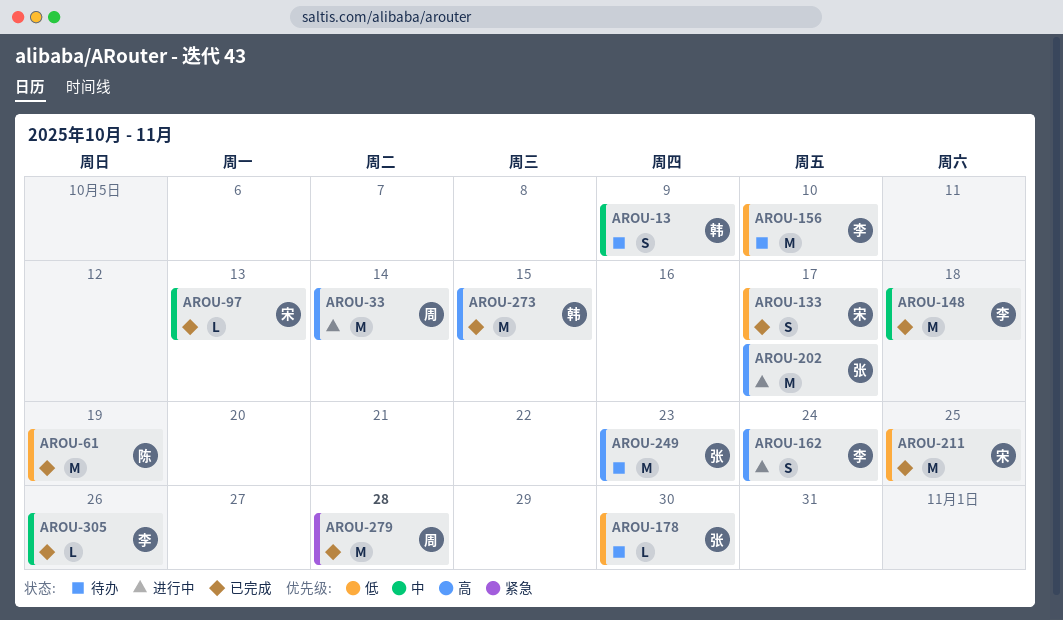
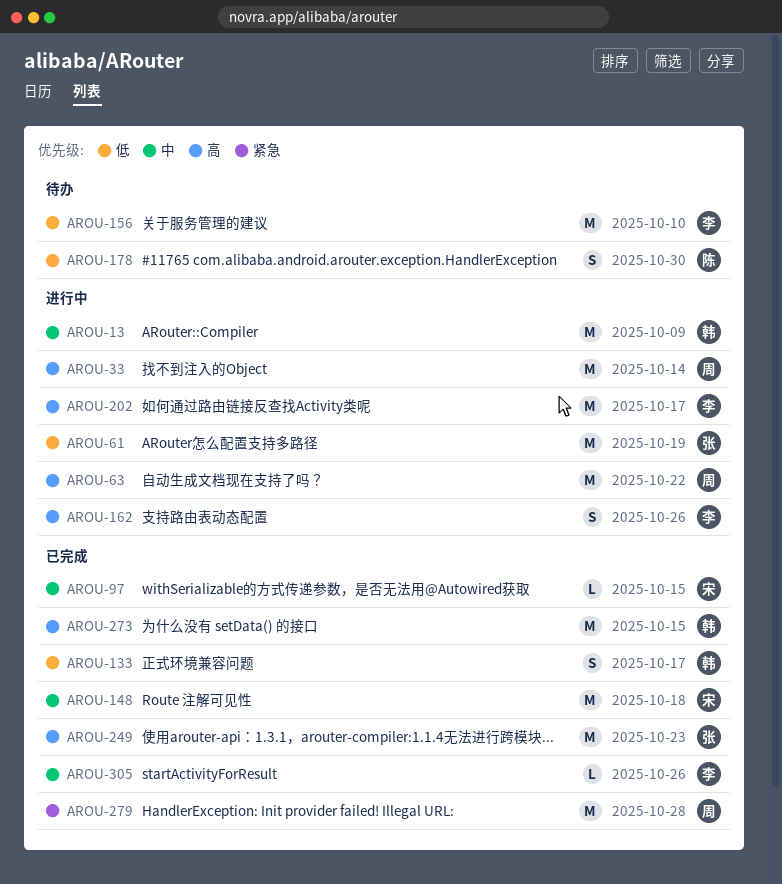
AROU-13, status: 待办 -> 进行中
AROU-13, estimate: S -> M
AROU-61, status: 已完成 -> 进行中
AROU-61, owner: 陈 -> 张
AROU-63: none -> present
AROU-97, due: Oct 13 -> Oct 15
AROU-133, owner: 宋 -> 韩
AROU-148, owner: 李 -> 宋
AROU-162, due: Oct 24 -> Oct 26
AROU-178, owner: 张 -> 陈
AROU-178, estimate: L -> S
AROU-202, owner: 张 -> 李
AROU-211: present -> none
AROU-249, status: 待办 -> 已完成

